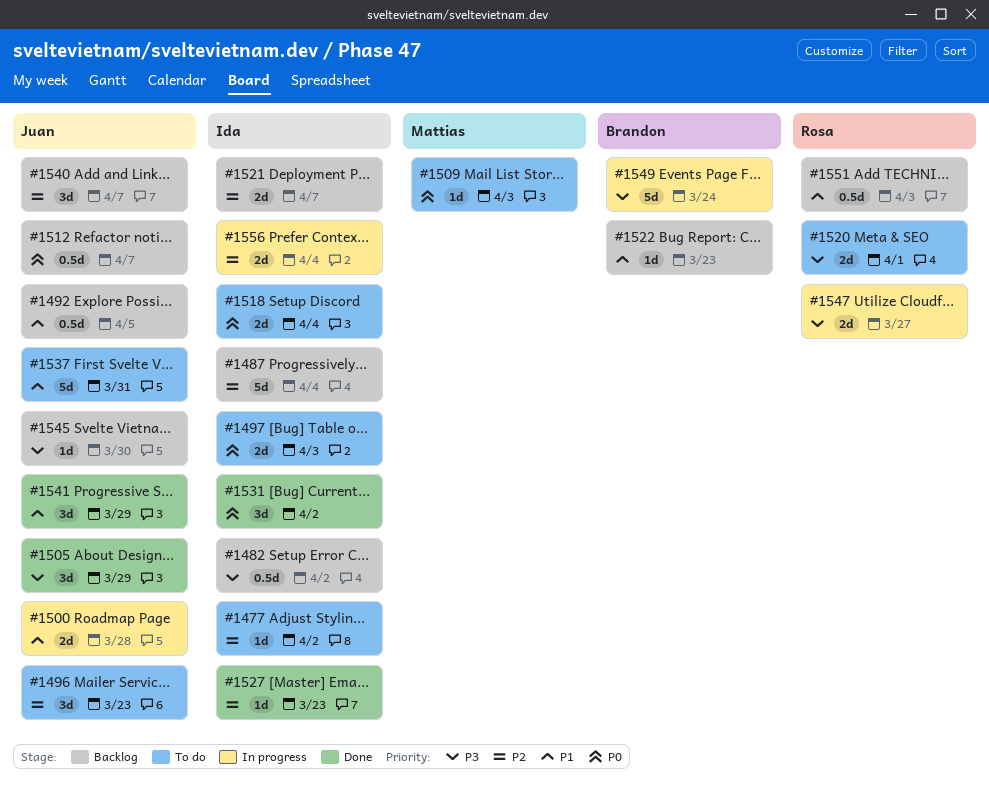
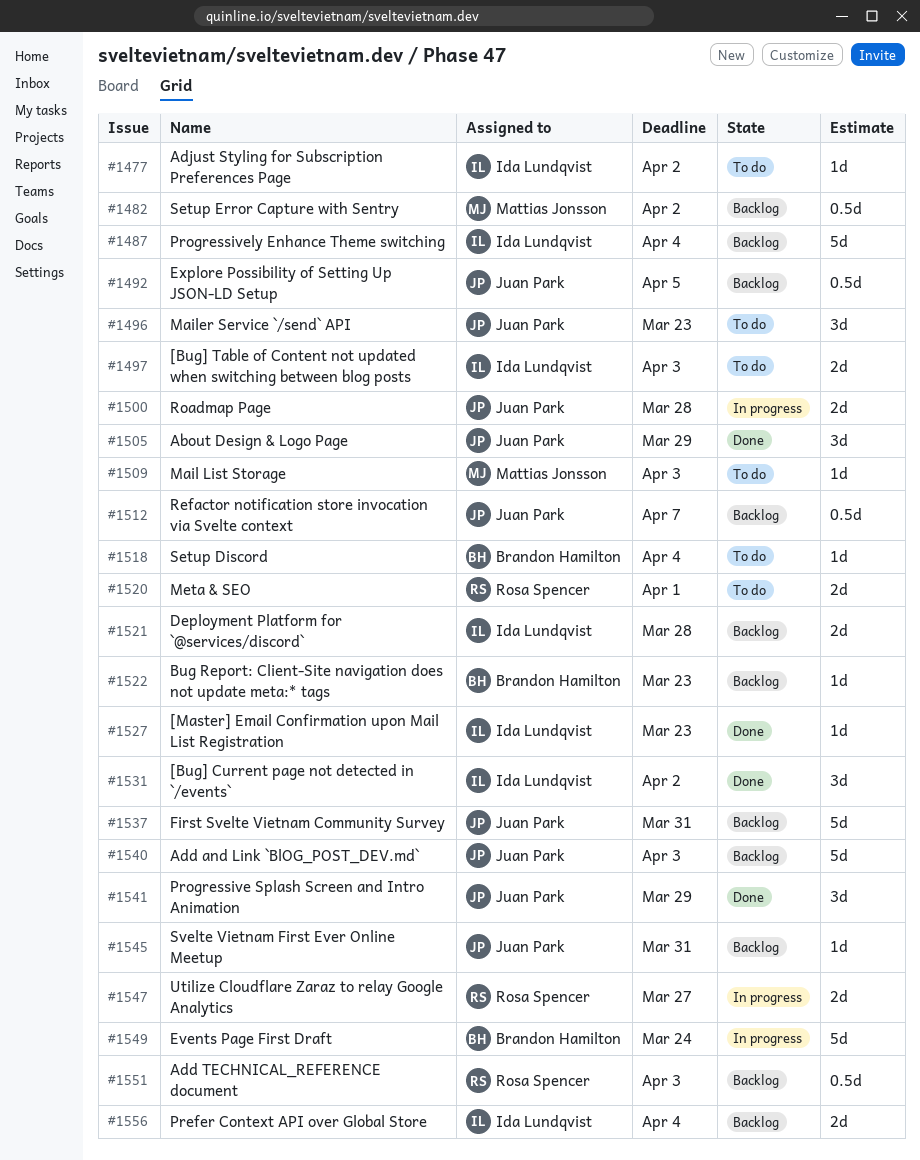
#1482, owner: Ida Lundqvist -> Mattias Jonsson
#1518, owner: Ida Lundqvist -> Brandon Hamilton
#1518, estimate: 2d -> 1d
#1521, due: Apr 7 -> Mar 28
#1537, status: To do -> Backlog
#1540, estimate: 3d -> 5d
#1540, due: Apr 7 -> Apr 3
#1545, due: Mar 30 -> Mar 31
#1556, status: In progress -> Backlog

